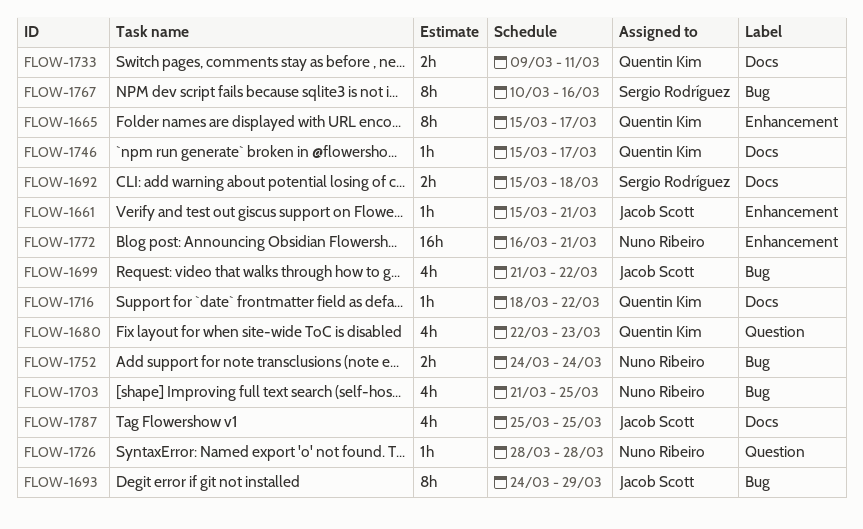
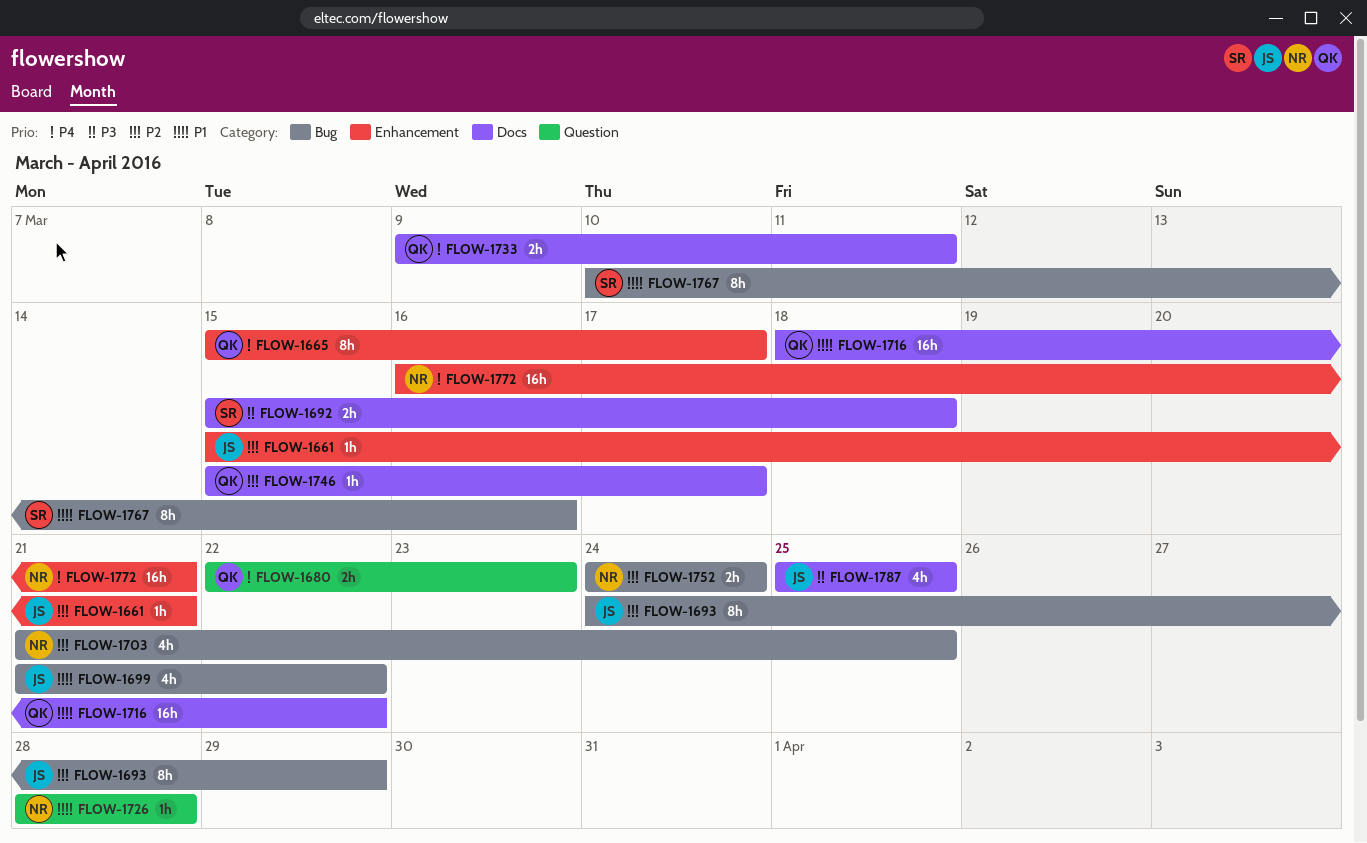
FLOW-1680, estimate: 4h -> 2h
FLOW-1716, estimate: 1h -> 16h

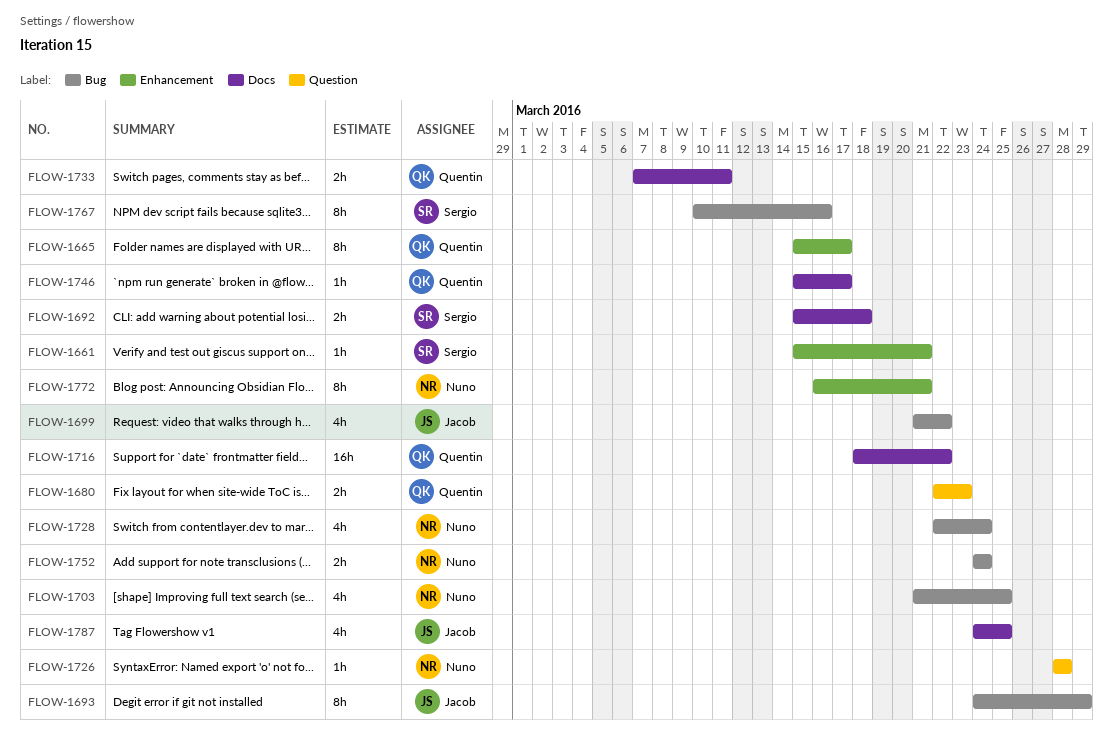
FLOW-1661, owner: Jacob -> Sergio
FLOW-1728: none -> present
FLOW-1733, start: Mar 9 -> Mar 7
FLOW-1772, estimate: 16h -> 8h
FLOW-1787, start: Mar 25 -> Mar 24

